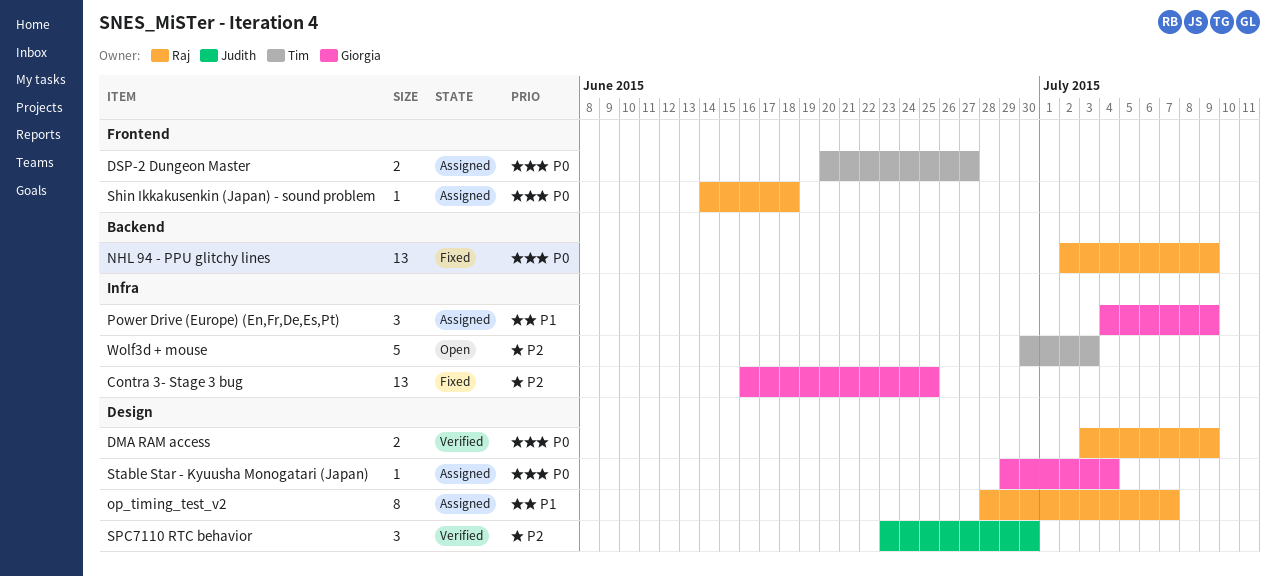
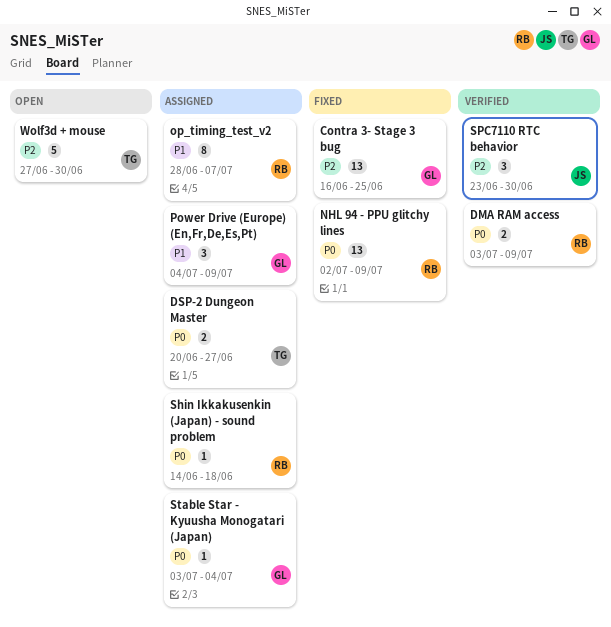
Stable Star - Kyuusha Monogatari (Japan), start: Jun 29 -> Jul 3
Wolf3d + mouse, start: Jun 30 -> Jun 27
Wolf3d + mouse, due: Jul 3 -> Jun 30

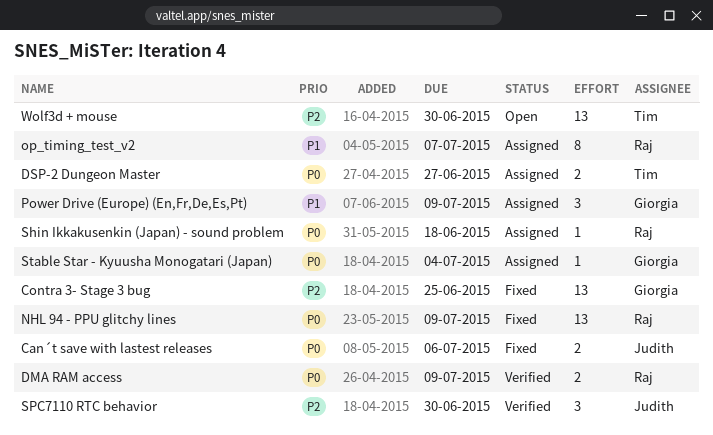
Can´t save with lastest releases: none -> present
Wolf3d + mouse, estimate: 5 -> 13

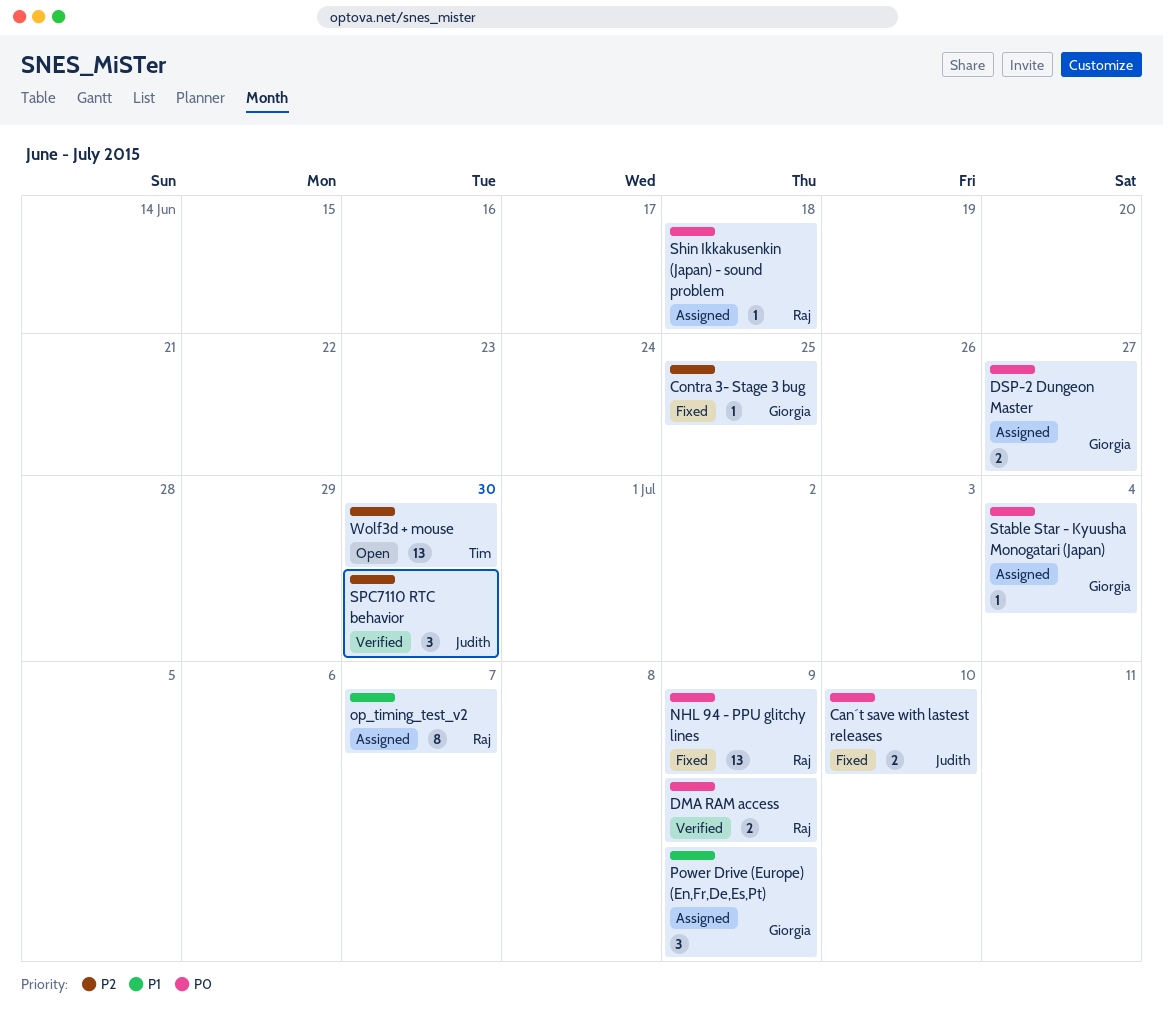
Can´t save with lastest releases, due: Jul 6 -> Jul 10
Contra 3- Stage 3 bug, estimate: 13 -> 1
DSP-2 Dungeon Master, owner: Tim -> Giorgia

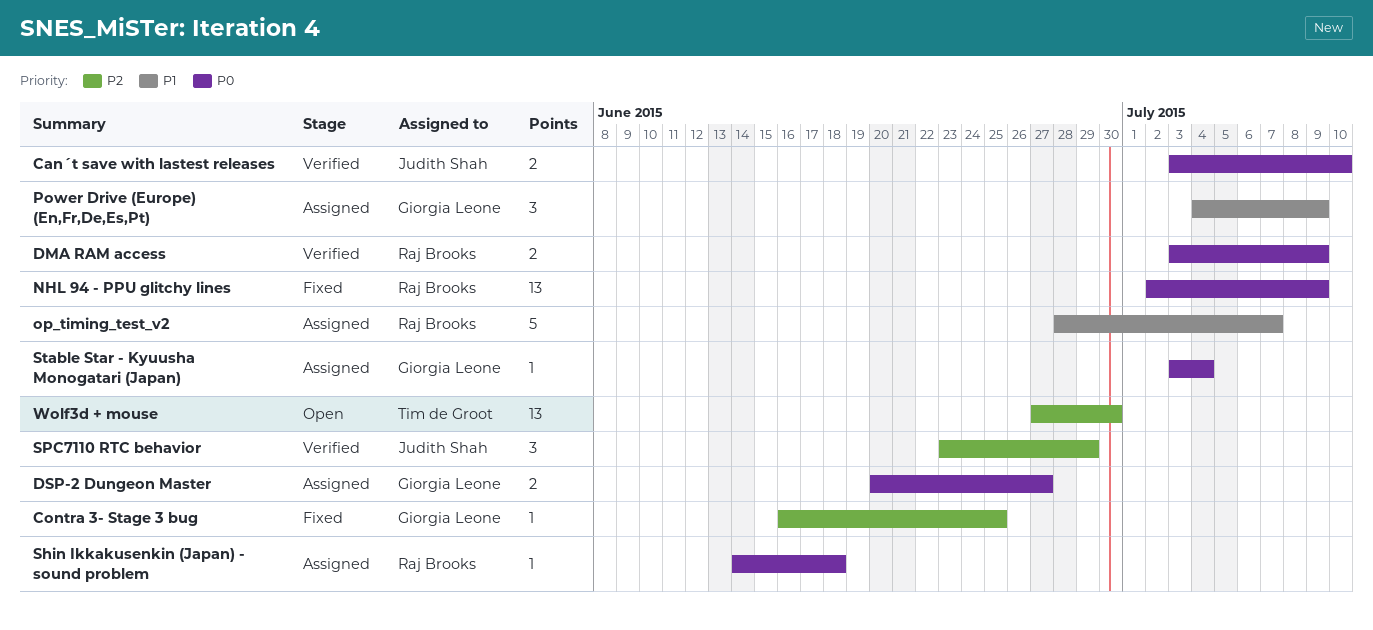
Can´t save with lastest releases, status: Fixed -> Verified
op_timing_test_v2, estimate: 8 -> 5
SPC7110 RTC behavior, due: Jun 30 -> Jun 29

